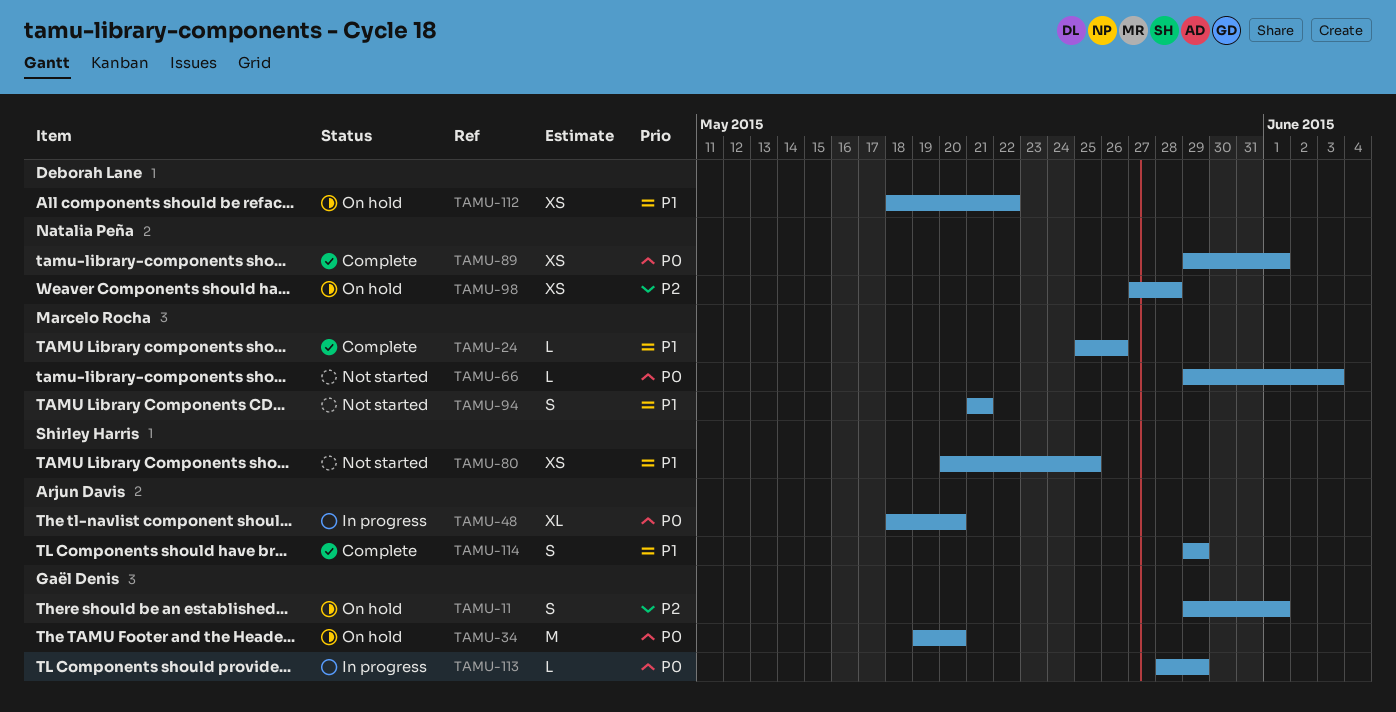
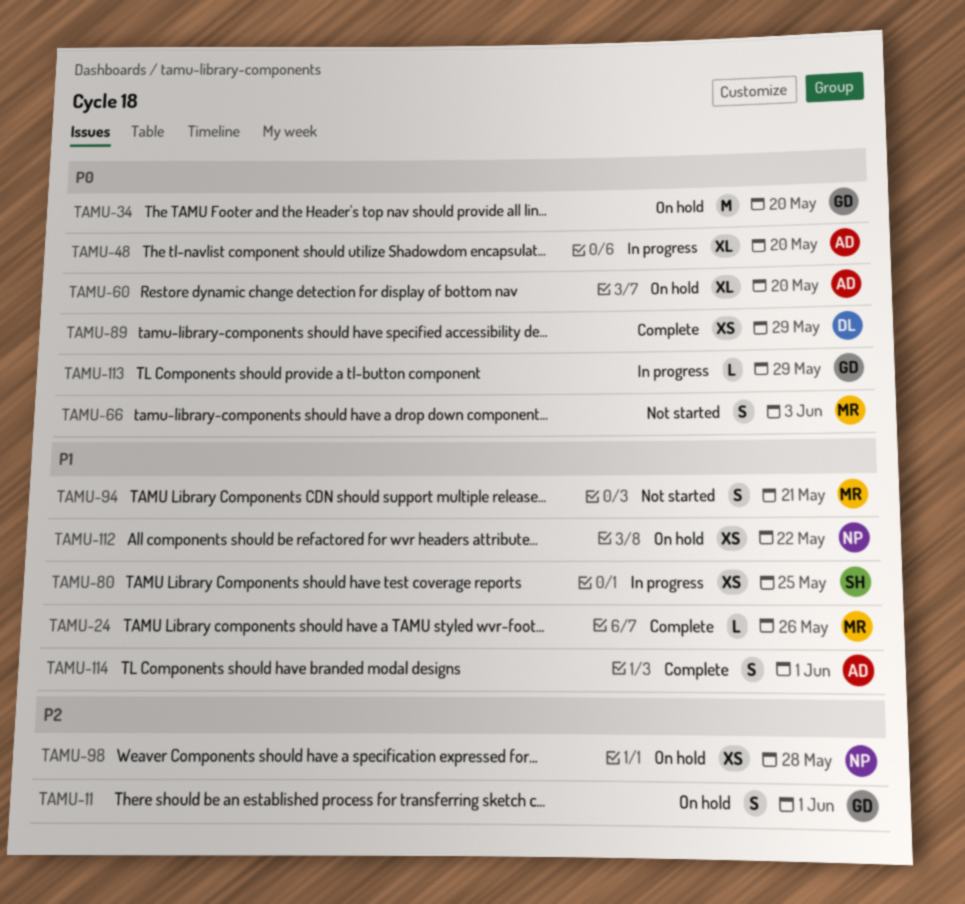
TAMU-60: none -> present
TAMU-66, estimate: L -> S
TAMU-80, status: Not started -> In progress
TAMU-89, owner: Natalia Peña -> Deborah Lane
TAMU-89, due: Jun 1 -> May 29
TAMU-112, owner: Deborah Lane -> Natalia Peña
TAMU-114, due: May 29 -> Jun 1

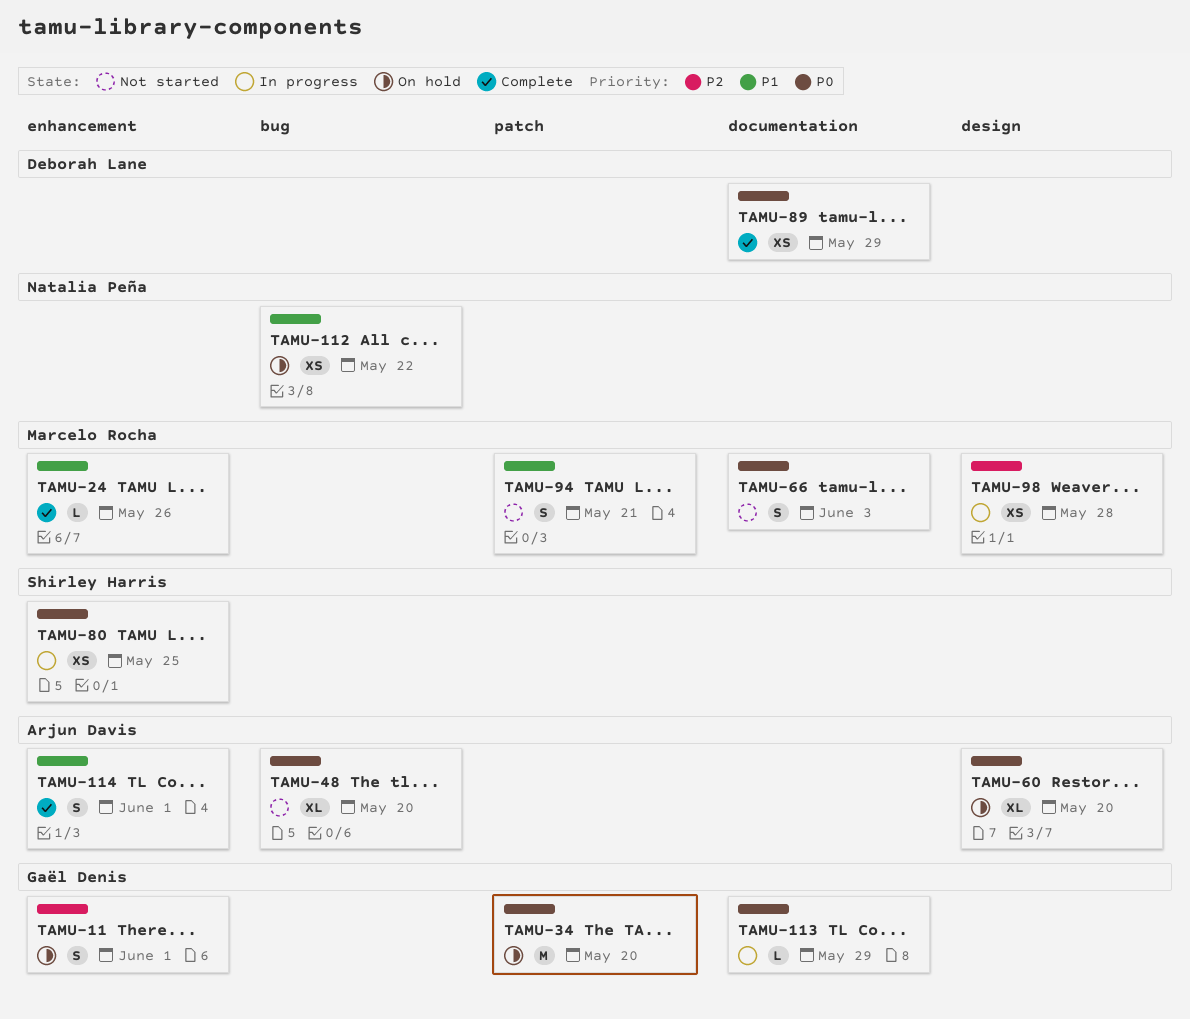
TAMU-48, status: In progress -> Not started
TAMU-80, priority: P1 -> P0
TAMU-98, status: On hold -> In progress
TAMU-98, owner: Natalia Peña -> Marcelo Rocha

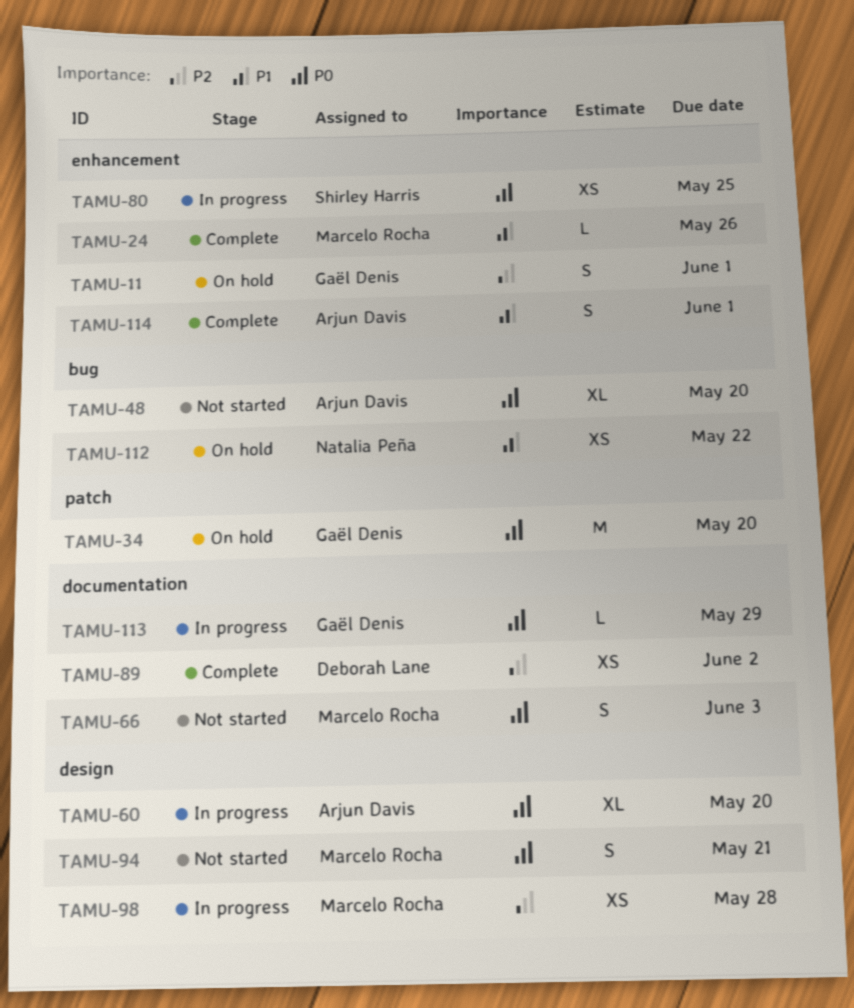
TAMU-60, status: On hold -> In progress
TAMU-89, priority: P0 -> P2
TAMU-89, due: May 29 -> Jun 2
TAMU-94, priority: P1 -> P0
TAMU-94, label: patch -> design

